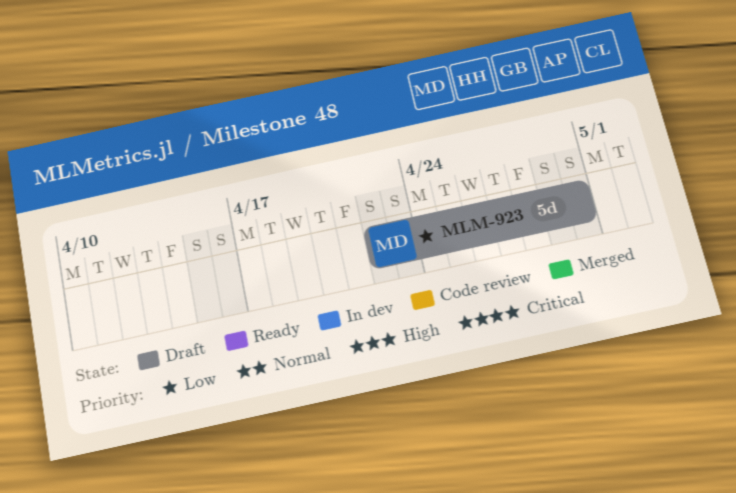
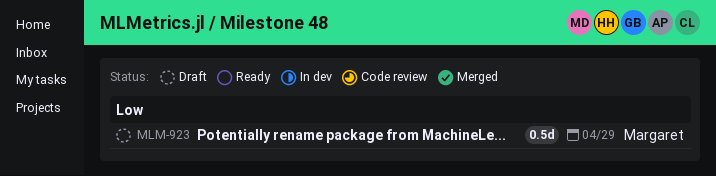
MLM-923, estimate: 5d -> 0.5d
MLM-923, due: Apr 30 -> Apr 29

